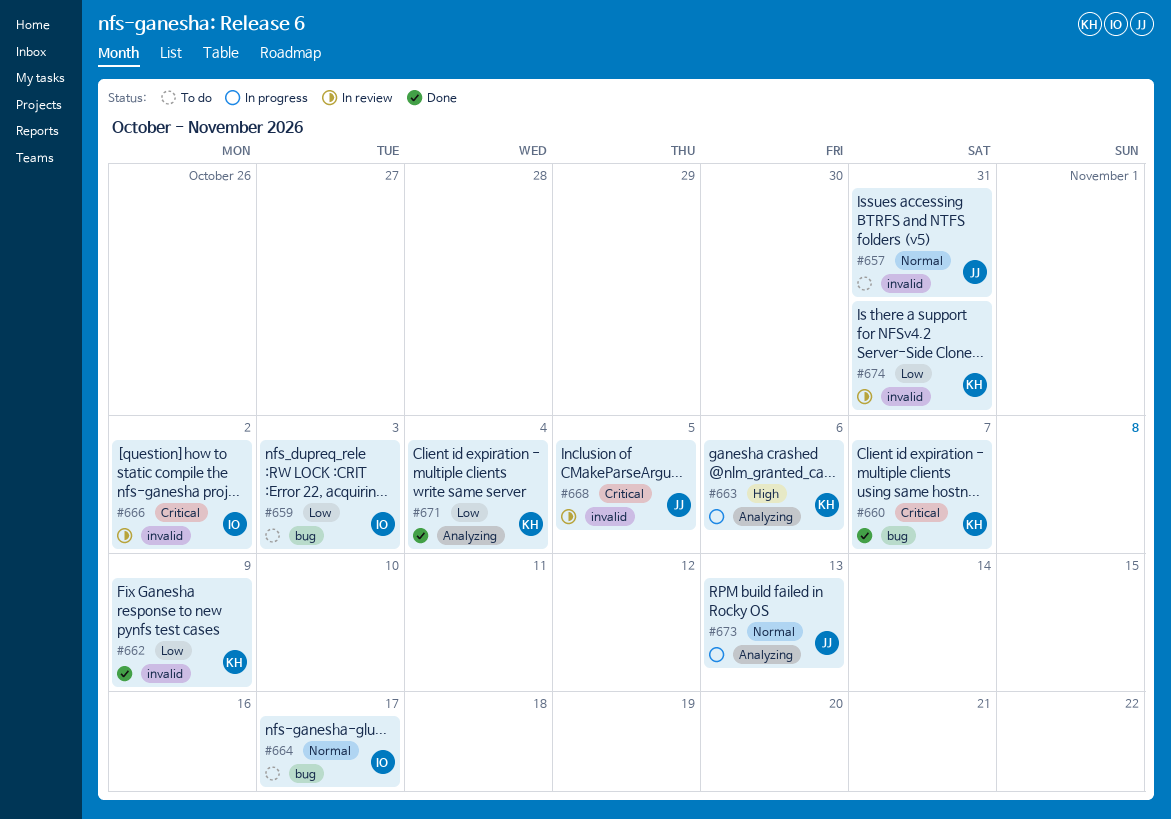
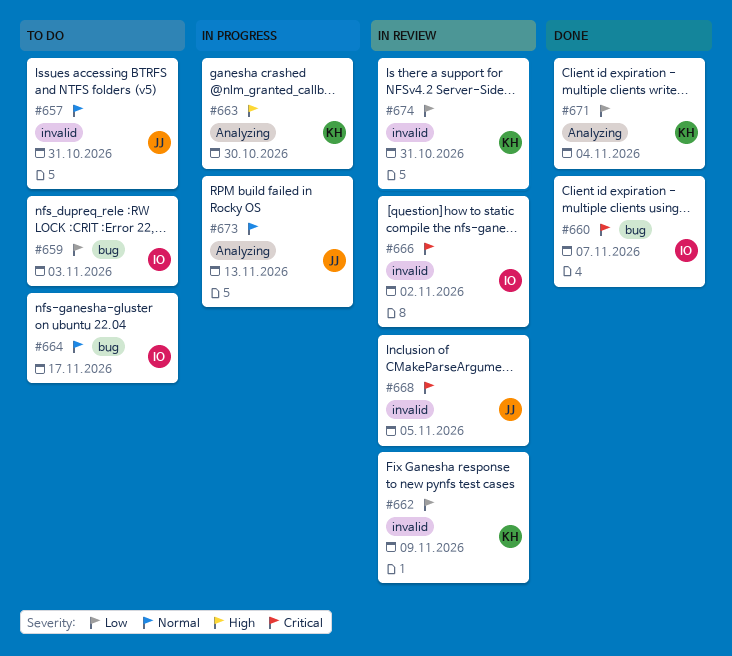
#660, owner: KH -> IO
#662, status: Done -> In review
#663, due: Nov 6 -> Oct 30

